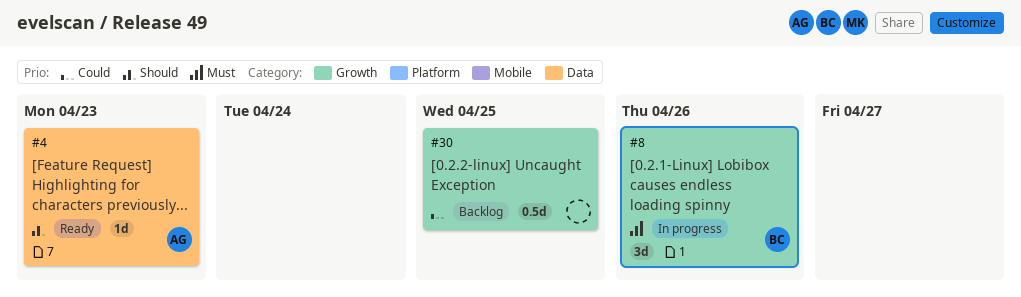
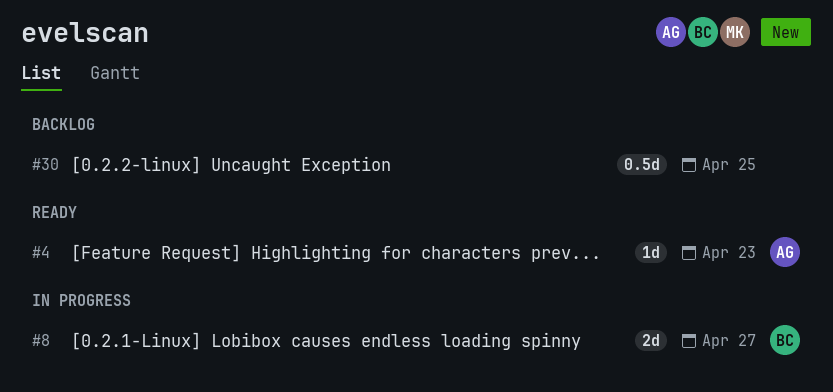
#8, estimate: 3d -> 2d
#8, due: Apr 26 -> Apr 27

